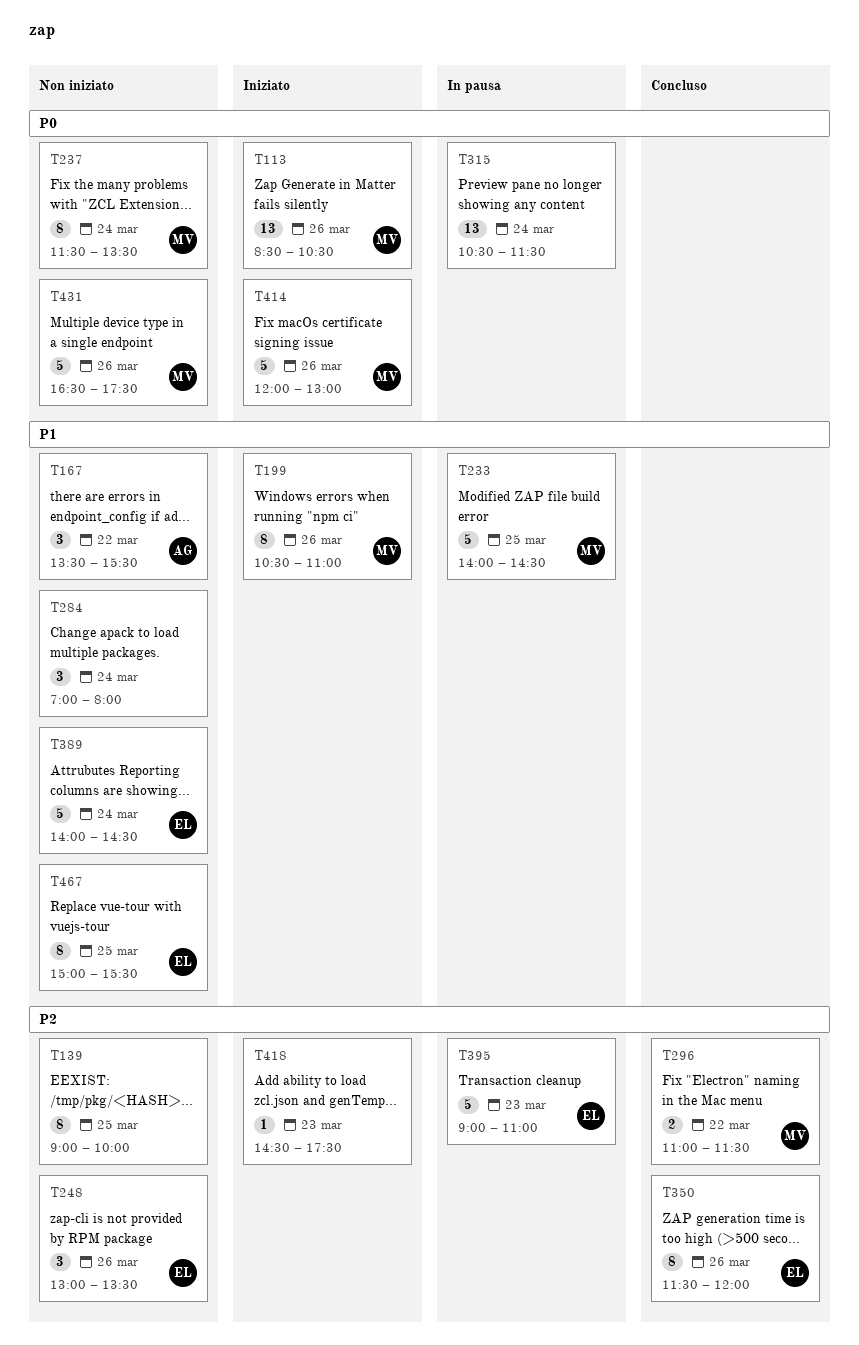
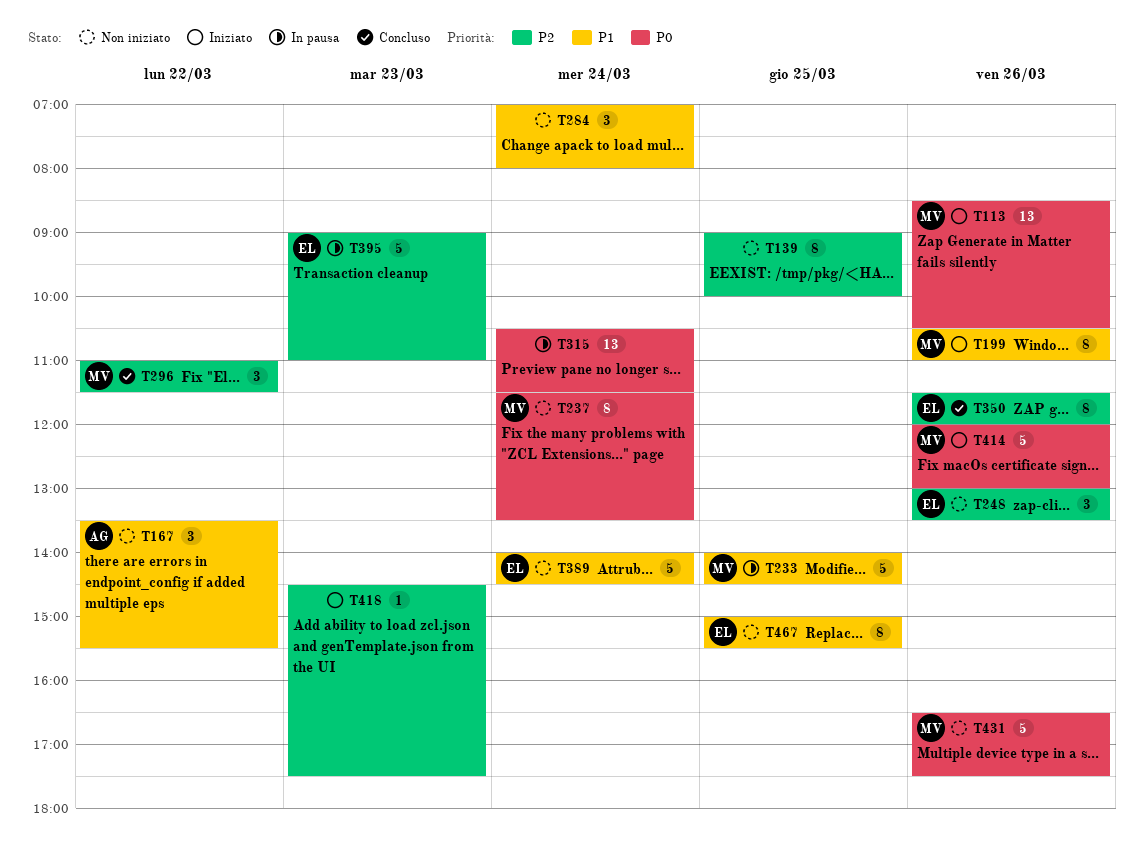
T296, estimate: 2 -> 3

